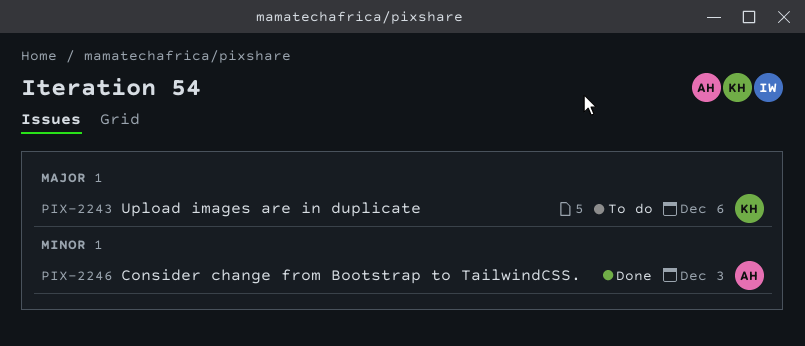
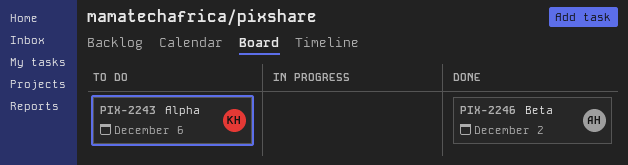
PIX-2246, due: Dec 3 -> Dec 2

